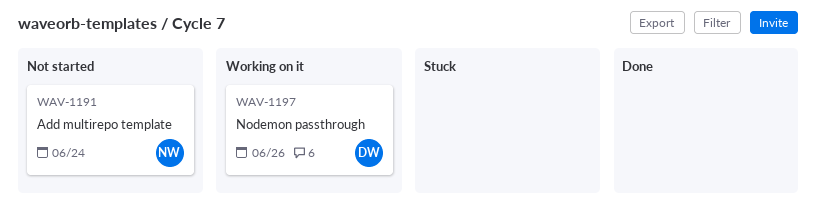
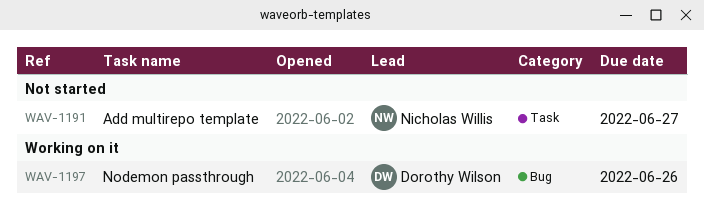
WAV-1191, due: Jun 24 -> Jun 27

